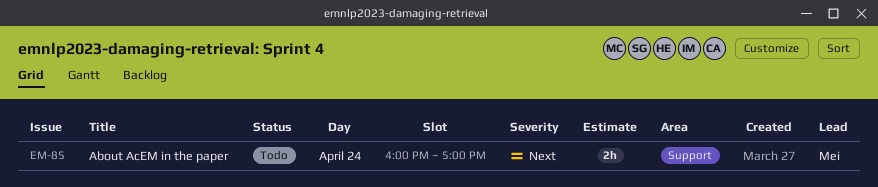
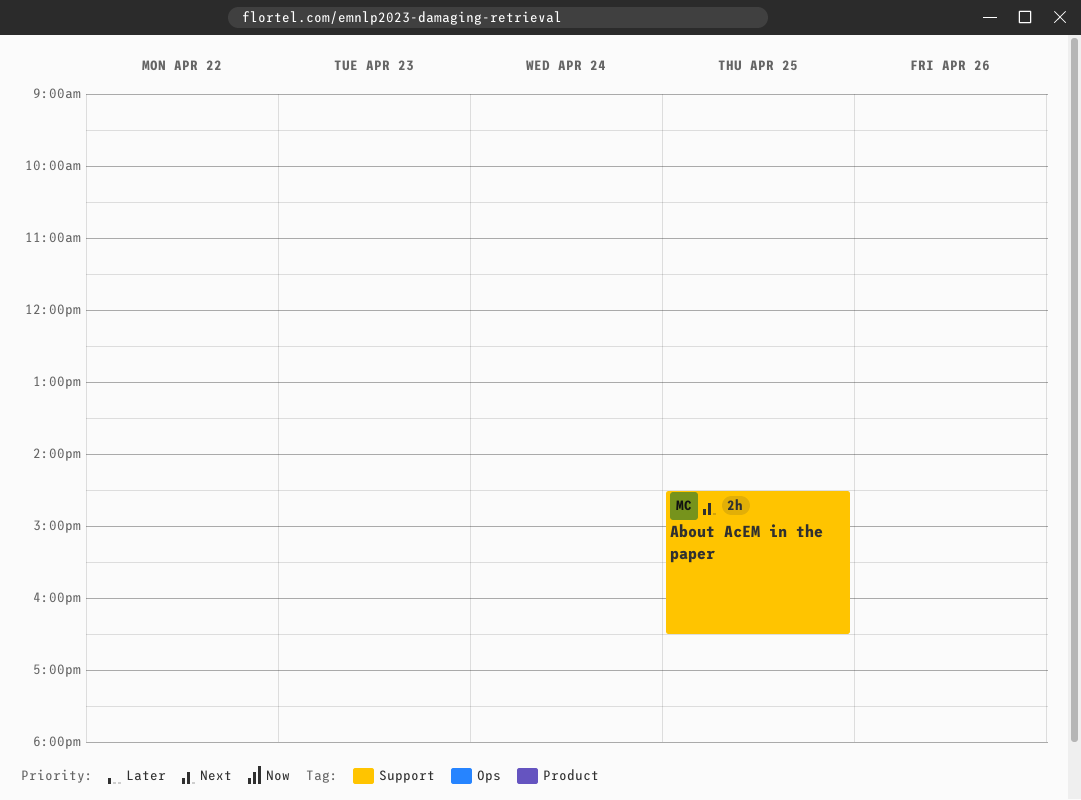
About AcEM in the paper, day: Apr 24 -> Apr 25
About AcEM in the paper, begins: 16:00 -> 14:30
About AcEM in the paper, ends: 17:00 -> 16:30

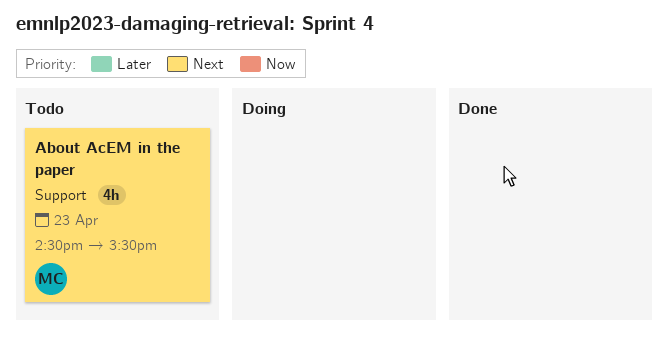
About AcEM in the paper, estimate: 2h -> 4h
About AcEM in the paper, day: Apr 25 -> Apr 23
About AcEM in the paper, ends: 16:30 -> 15:30

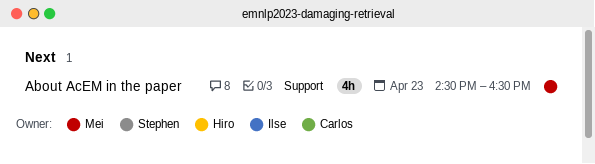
About AcEM in the paper, ends: 15:30 -> 16:30

